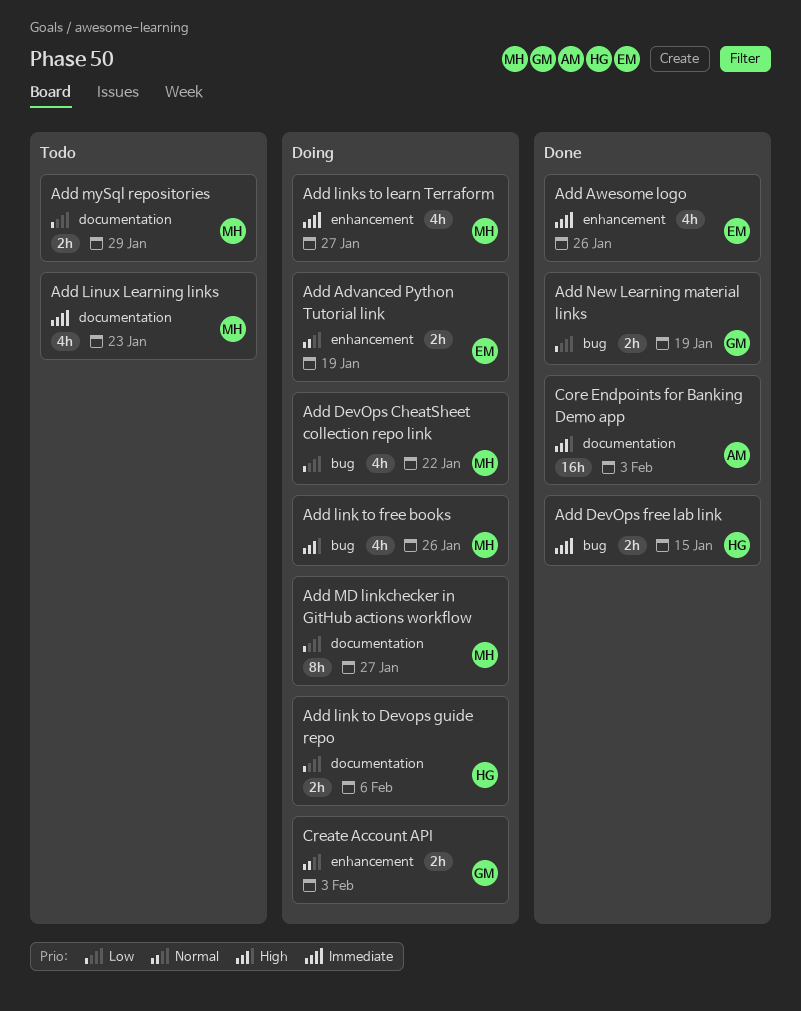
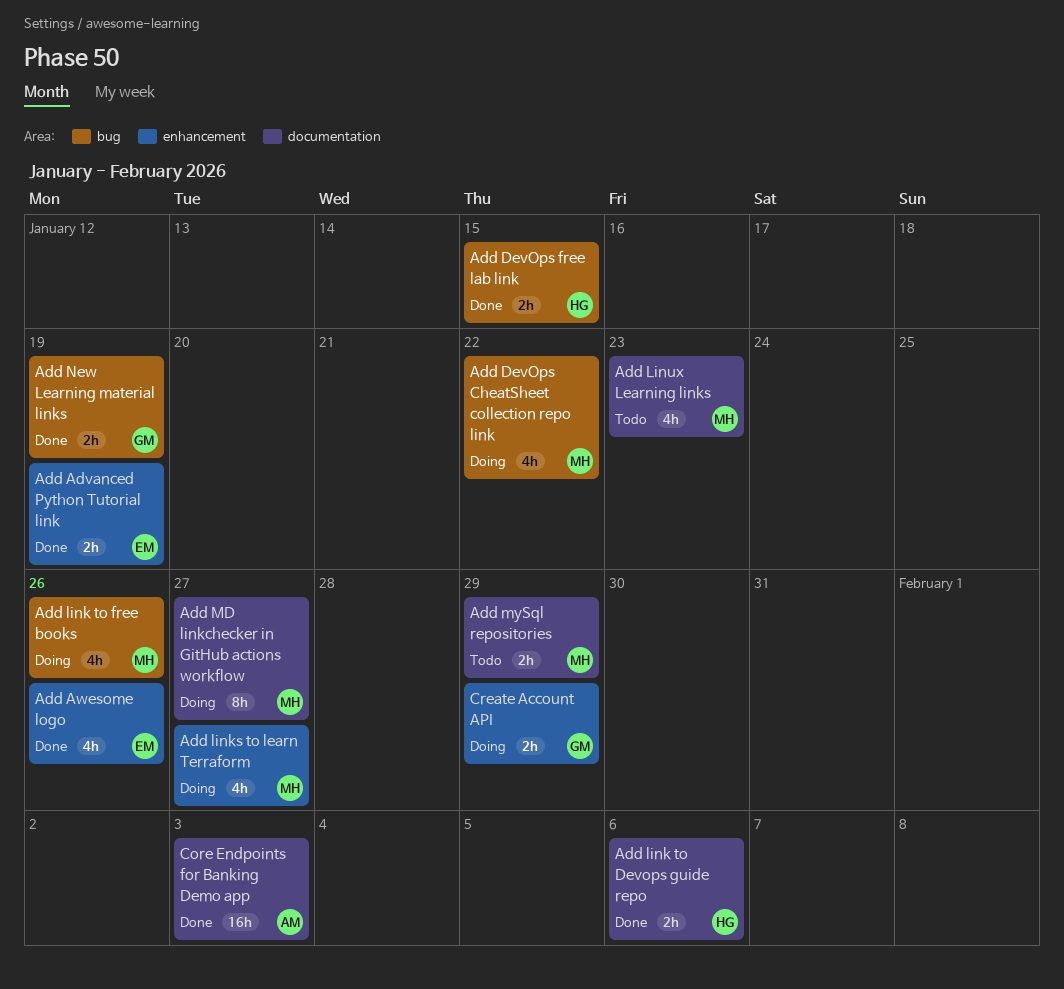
Add Advanced Python Tutorial link, status: Doing -> Done
Add link to Devops guide repo, status: Doing -> Done
Create Account API, due: Feb 3 -> Jan 29

